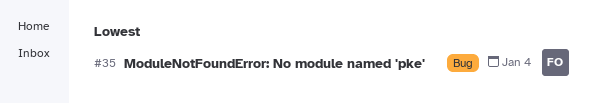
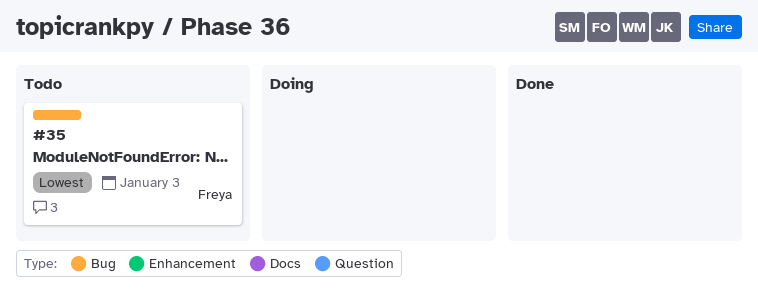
#35, due: Jan 4 -> Jan 3

